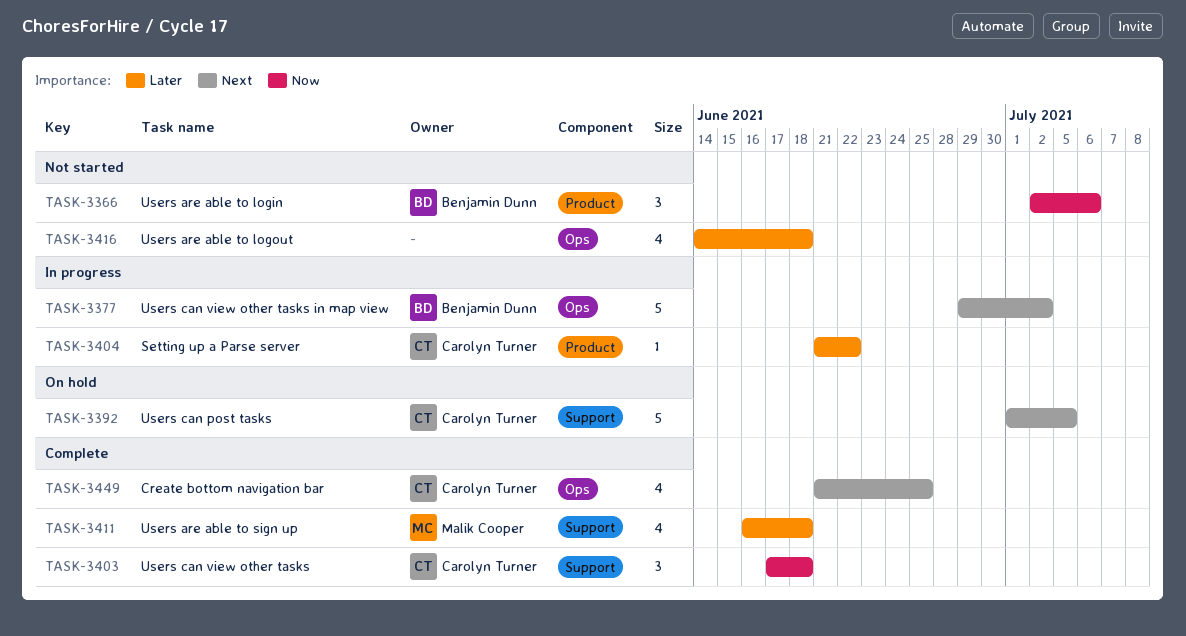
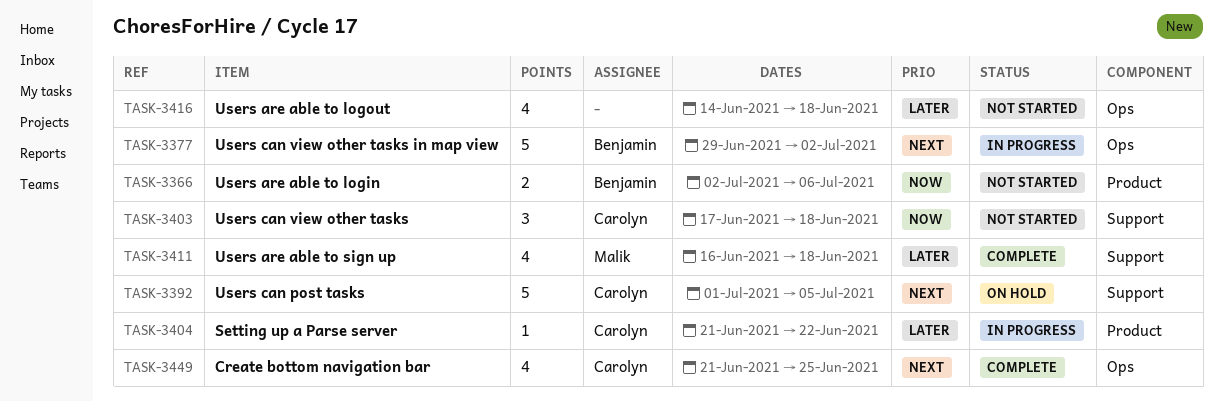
TASK-3366, estimate: 3 -> 2
TASK-3403, status: Complete -> Not started

